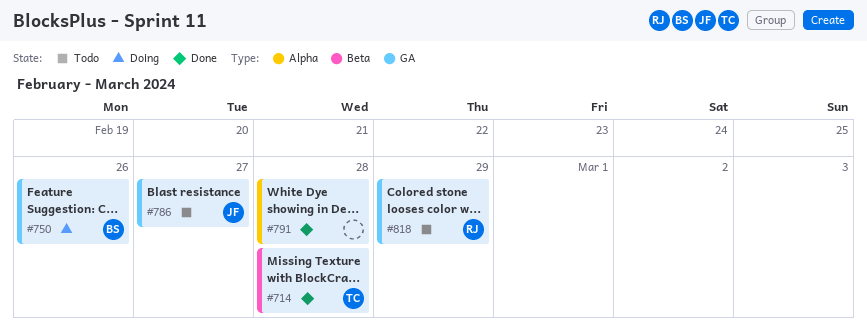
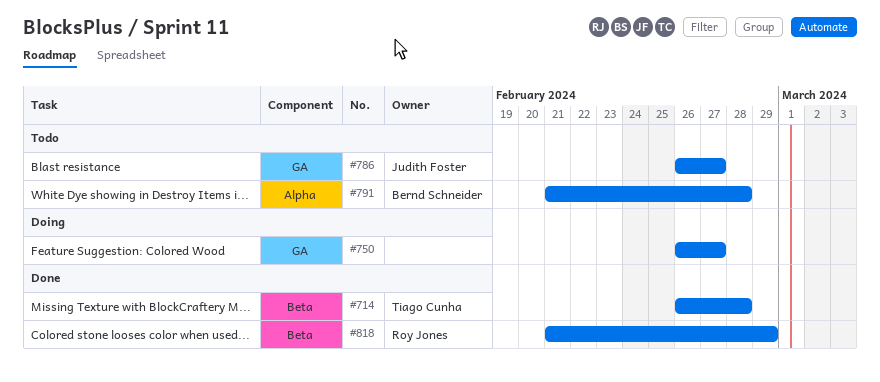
#750, owner: Bernd Schneider -> none
#750, due: Feb 26 -> Feb 27
#791, status: Done -> Todo
#791, owner: none -> Bernd Schneider
#818, status: Todo -> Done
#818, label: GA -> Beta

